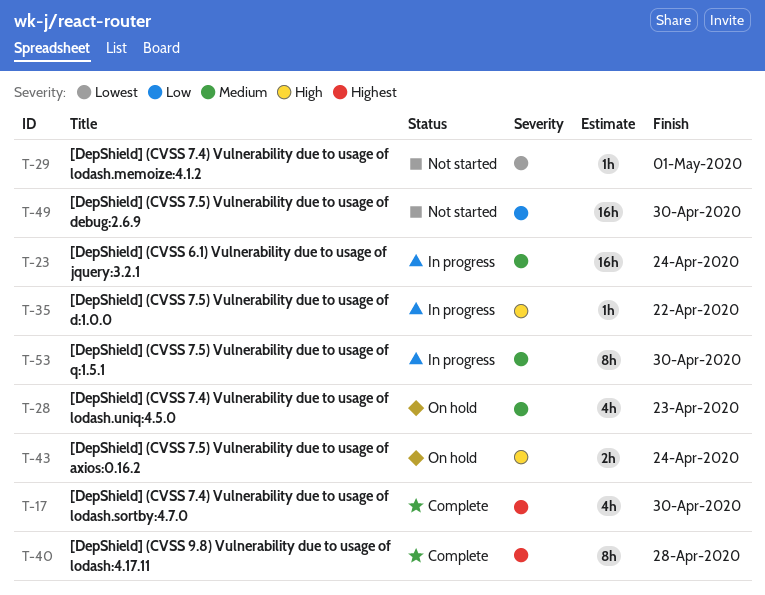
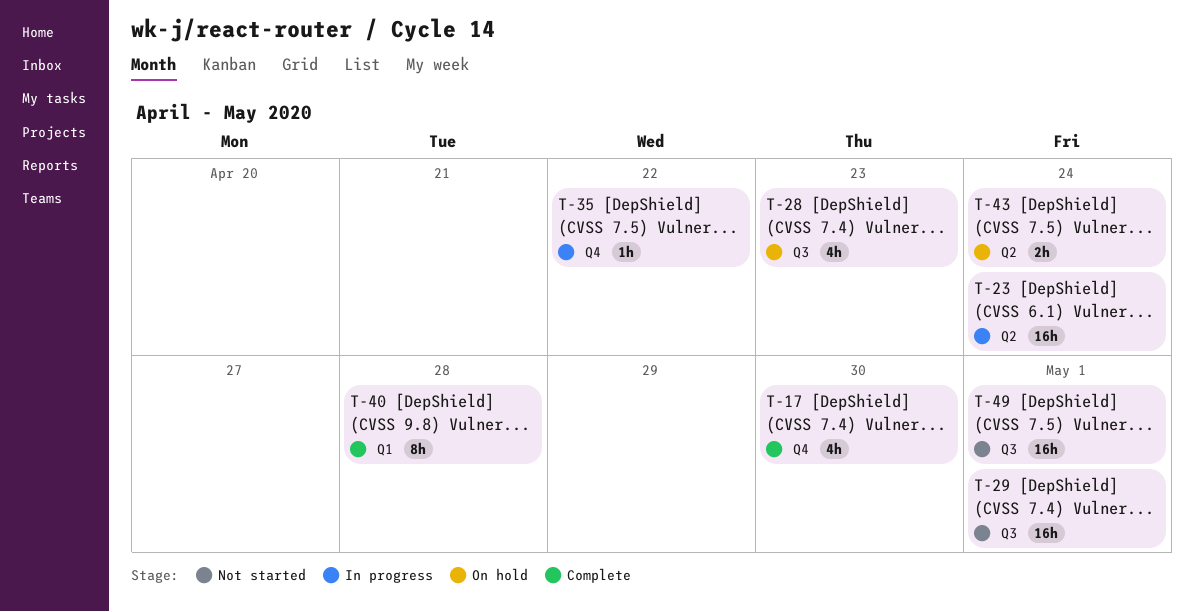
T-29, estimate: 1h -> 16h
T-49, due: Apr 30 -> May 1
T-53: present -> none

